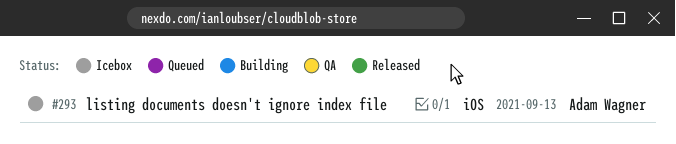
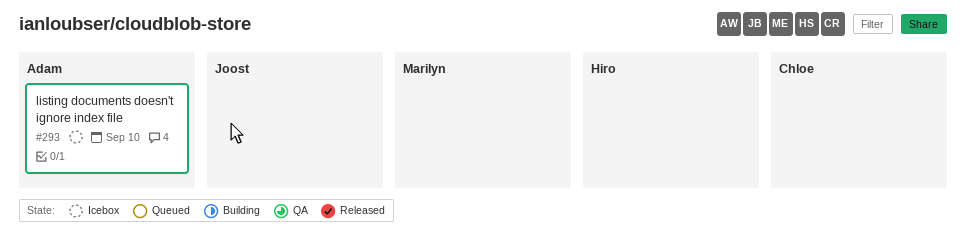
#293, due: Sep 13 -> Sep 10

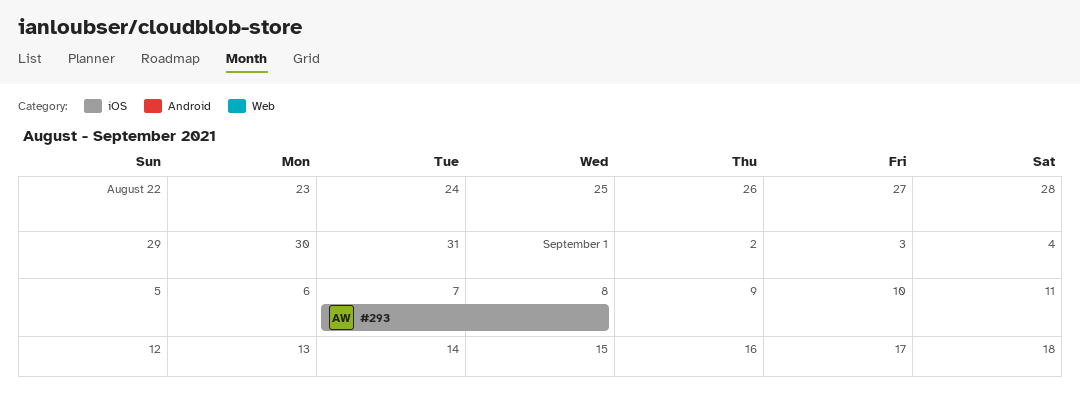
#293, due: Sep 10 -> Sep 8

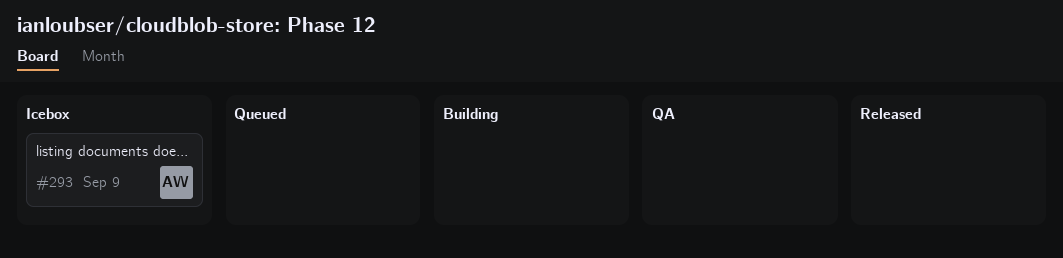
#293, due: Sep 8 -> Sep 9

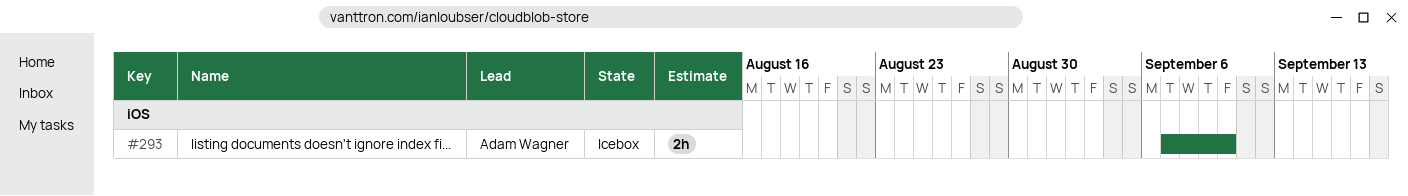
#293, due: Sep 9 -> Sep 10

